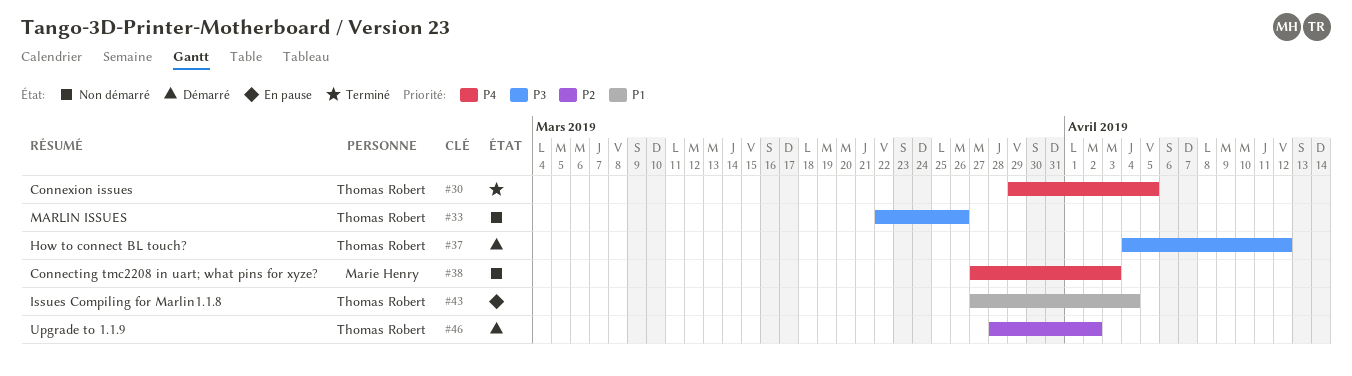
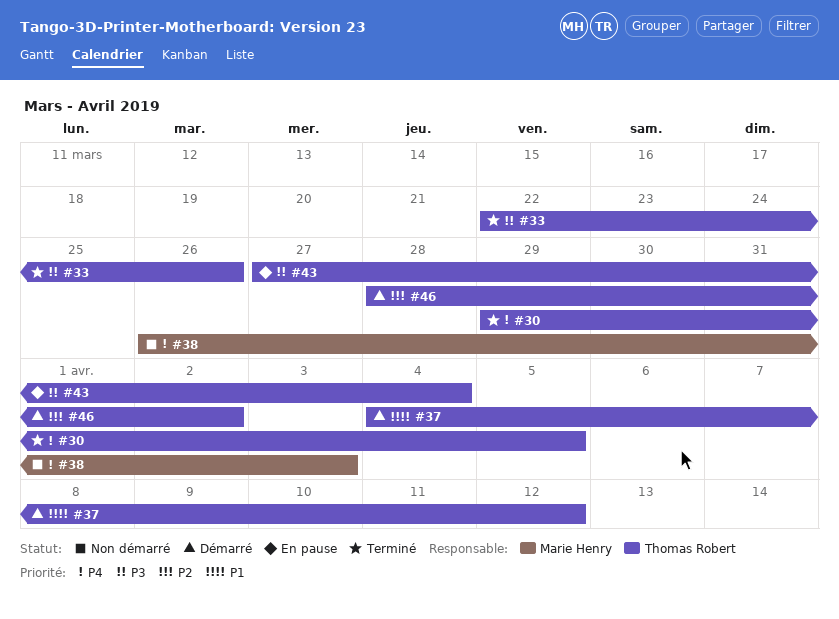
#33, status: Non démarré -> Terminé
#37, priority: P3 -> P1
#38, start: Mar 27 -> Mar 26
#43, priority: P1 -> P3

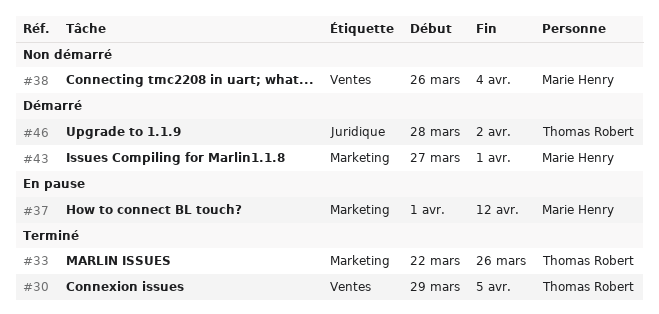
#37, status: Démarré -> En pause
#37, owner: Thomas Robert -> Marie Henry
#37, start: Apr 4 -> Apr 1
#38, due: Apr 3 -> Apr 4
#43, status: En pause -> Démarré
#43, owner: Thomas Robert -> Marie Henry
#43, due: Apr 4 -> Apr 1

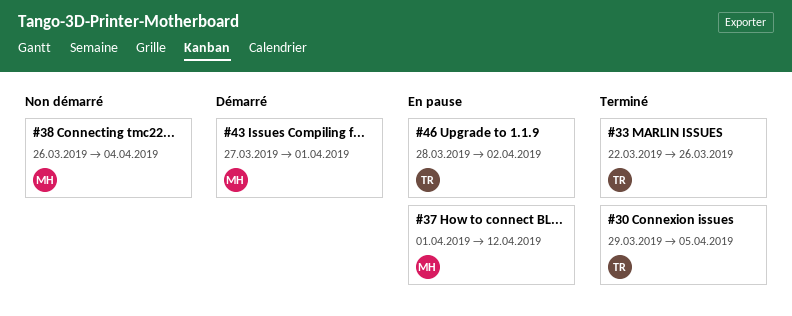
#46, status: Démarré -> En pause

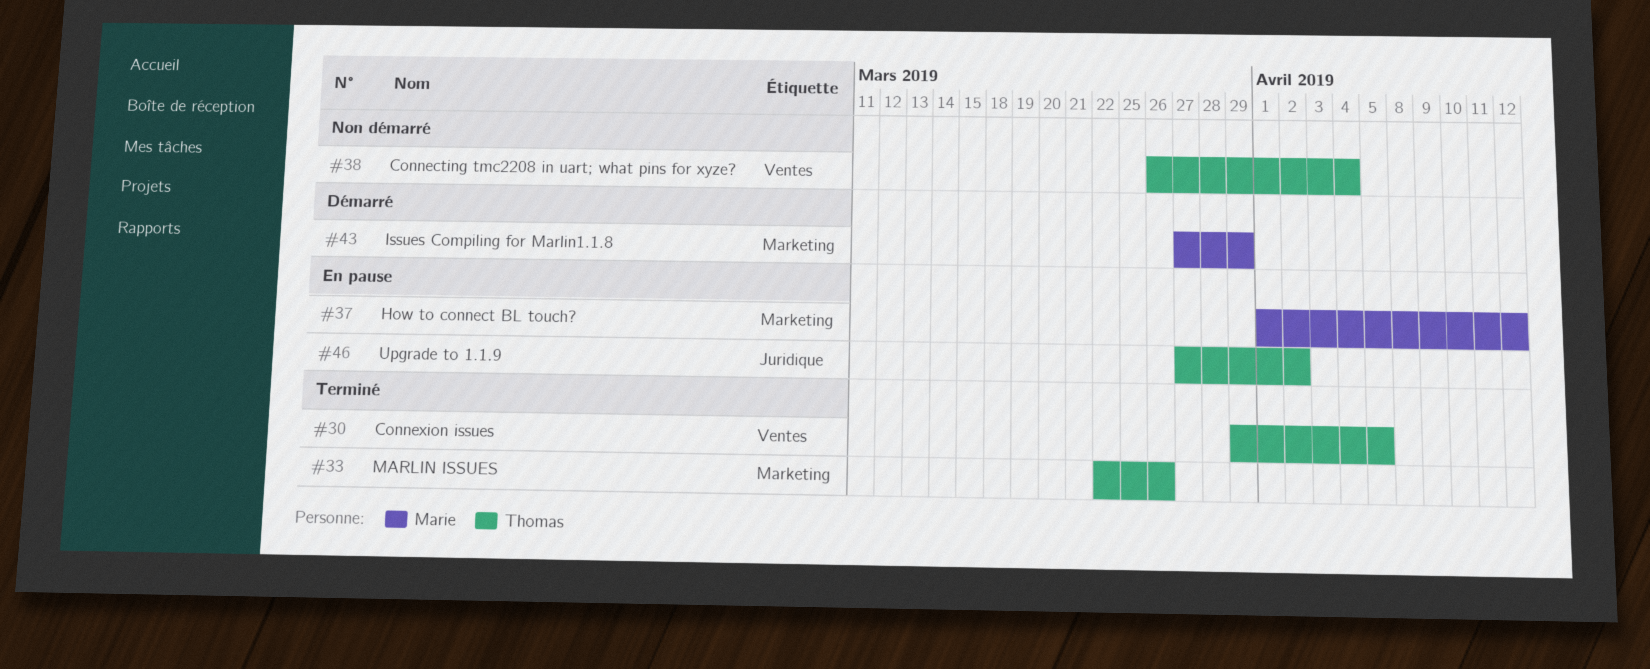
#38, owner: Marie -> Thomas
#43, due: Apr 1 -> Mar 29
#46, start: Mar 28 -> Mar 27

